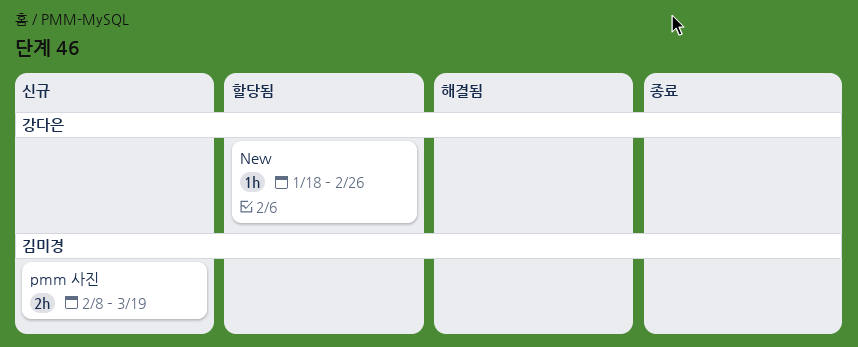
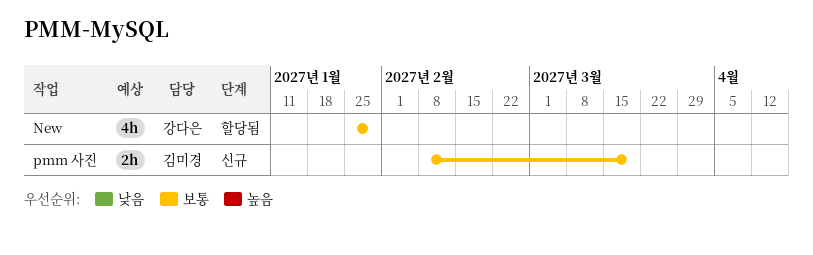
New, estimate: 1h -> 4h
New, start: Jan 18 -> Jan 25
New, due: Feb 26 -> Jan 29

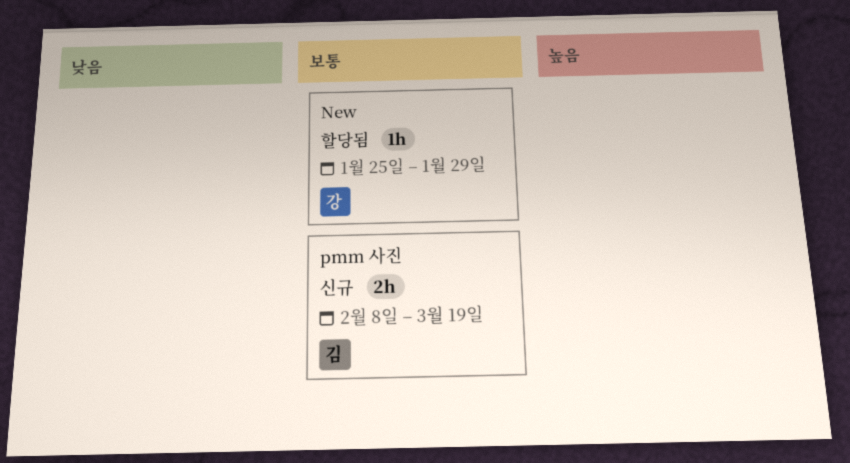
New, estimate: 4h -> 1h

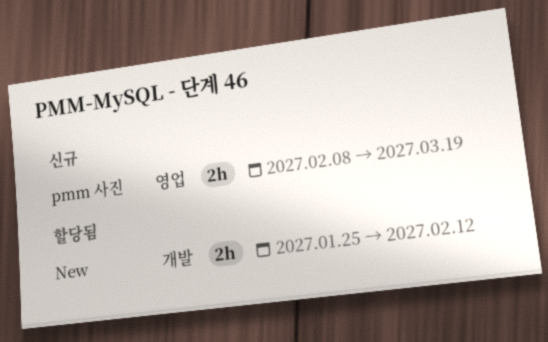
New, estimate: 1h -> 2h
New, due: Jan 29 -> Feb 12

